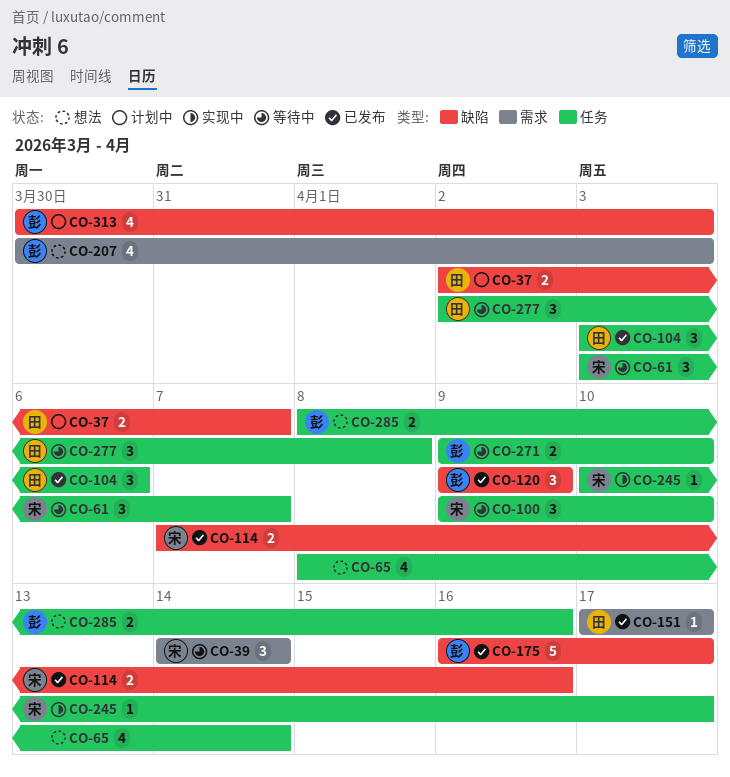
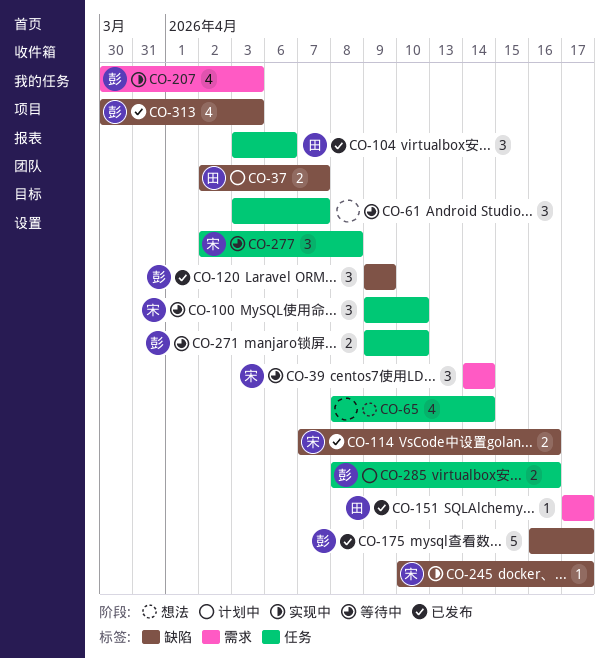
CO-61, owner: 宋 -> none
CO-207, status: 想法 -> 实现中
CO-245, label: 任务 -> 缺陷
CO-277, owner: 田 -> 宋
CO-285, status: 想法 -> 计划中
CO-313, status: 计划中 -> 已发布

